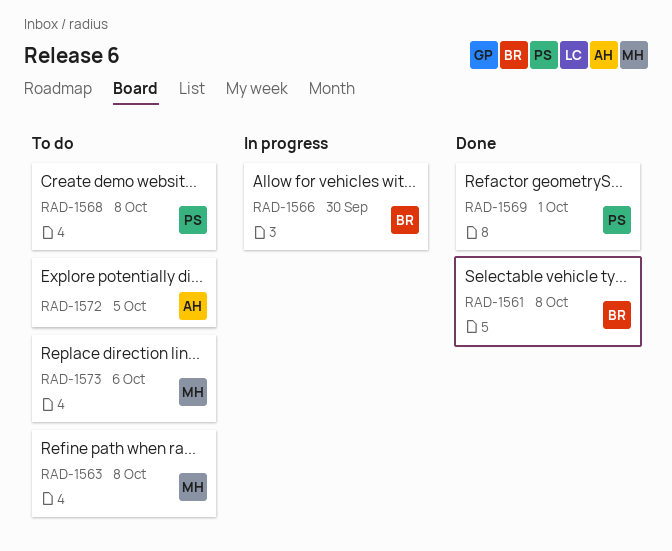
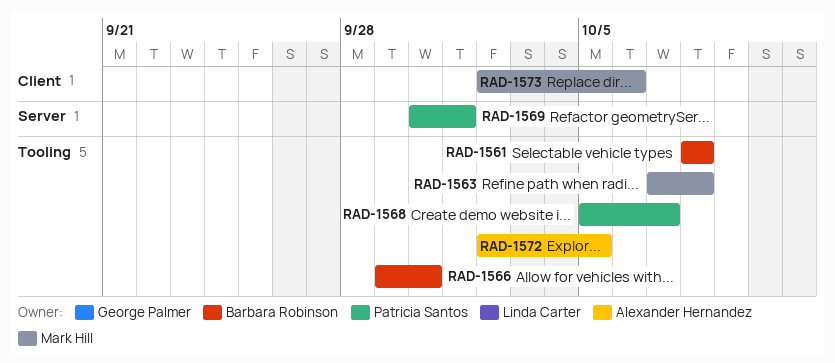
RAD-1568, due: Oct 8 -> Oct 7

